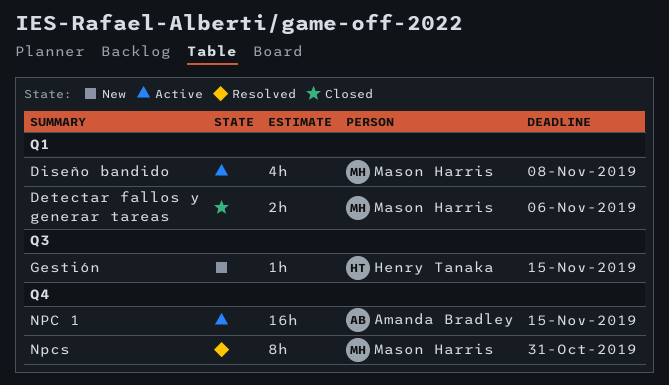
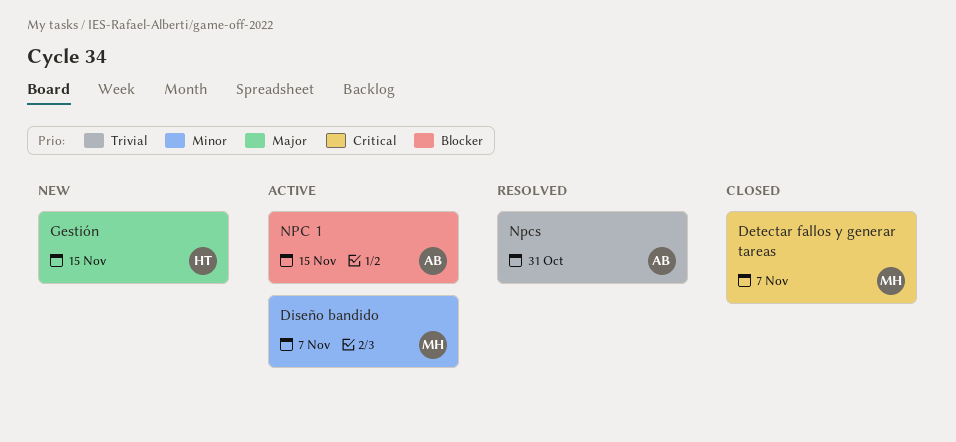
Detectar fallos y generar tareas, due: Nov 6 -> Nov 7
Diseño bandido, due: Nov 8 -> Nov 7
Npcs, owner: Mason Harris -> Amanda Bradley

